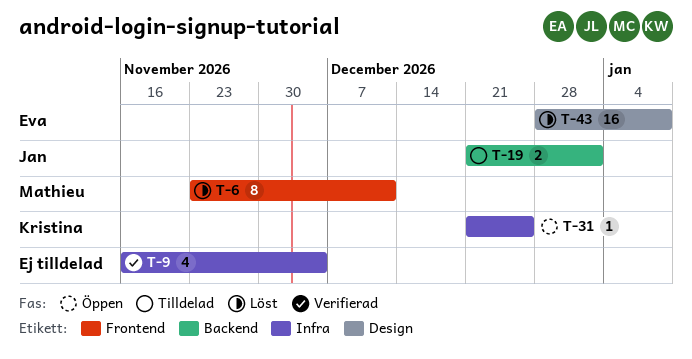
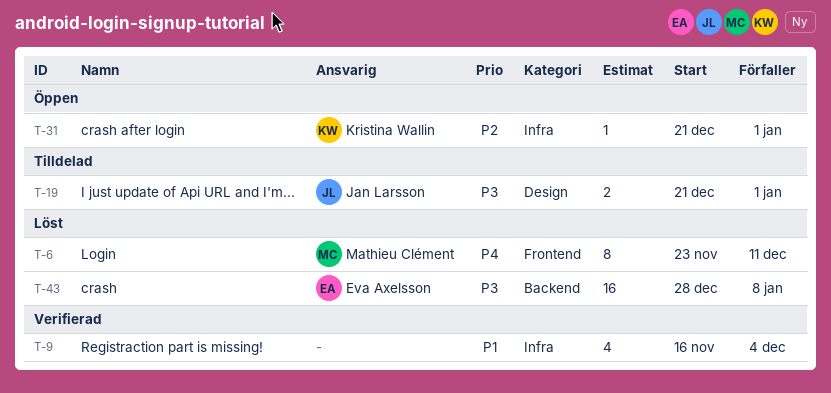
T-19, label: Backend -> Design
T-31, due: Dec 25 -> Jan 1
T-43, label: Design -> Backend

